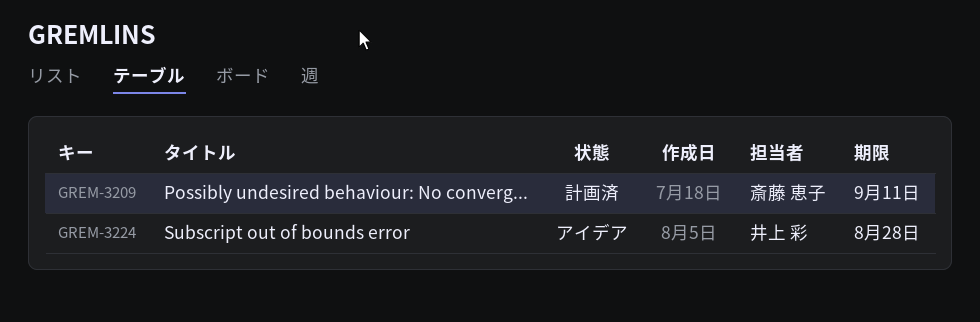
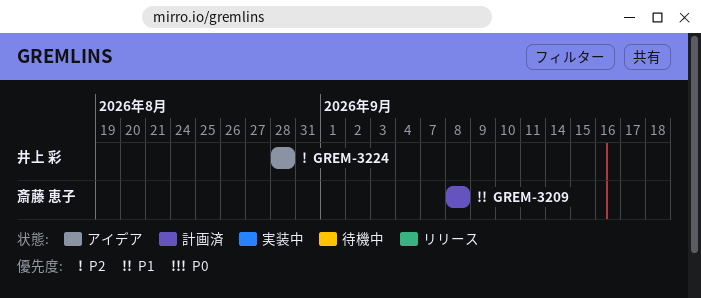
GREM-3209, due: Sep 11 -> Sep 8

